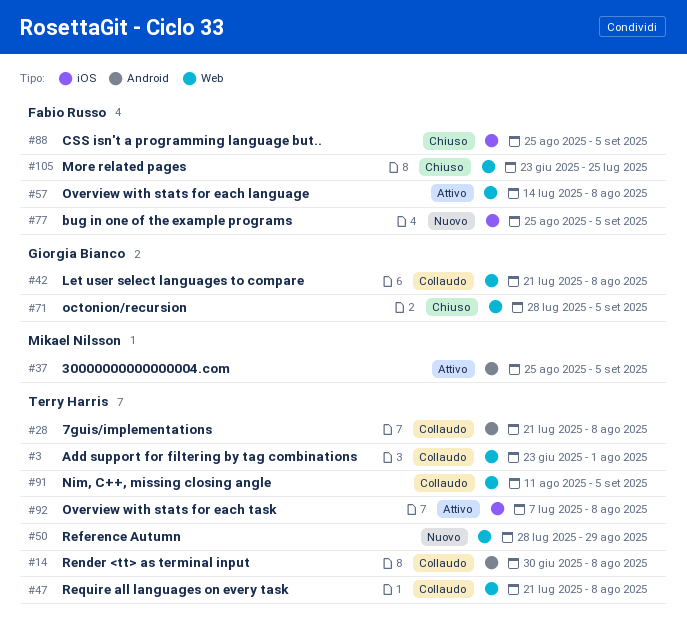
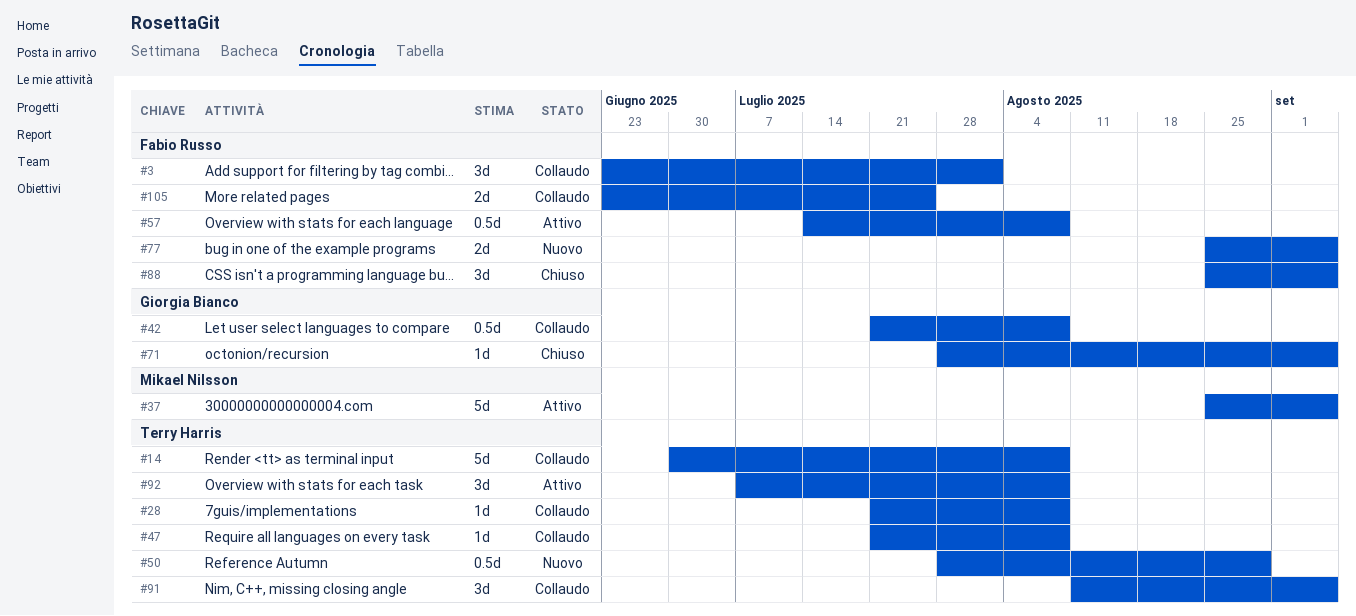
#3, owner: Terry Harris -> Fabio Russo
#105, status: Chiuso -> Collaudo

